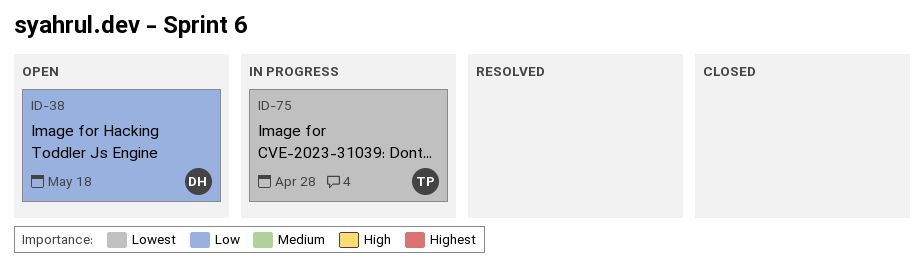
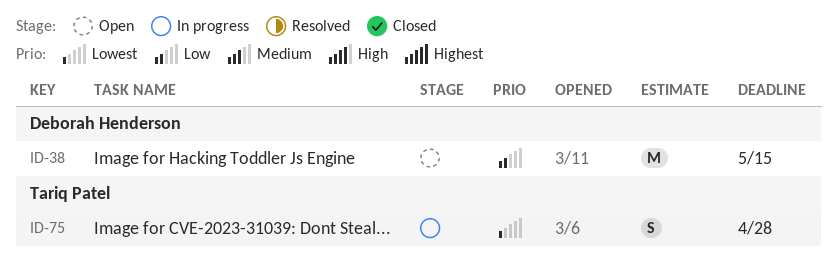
ID-38, due: May 18 -> May 15

